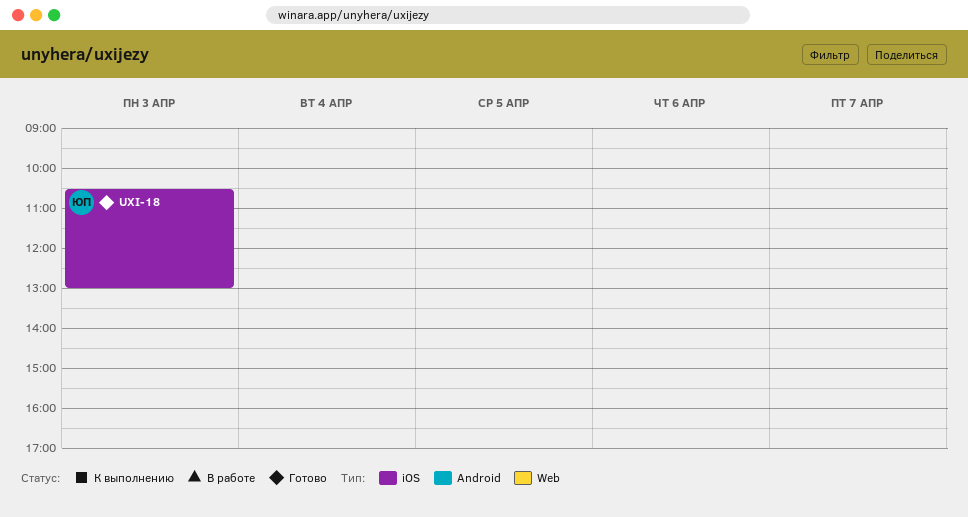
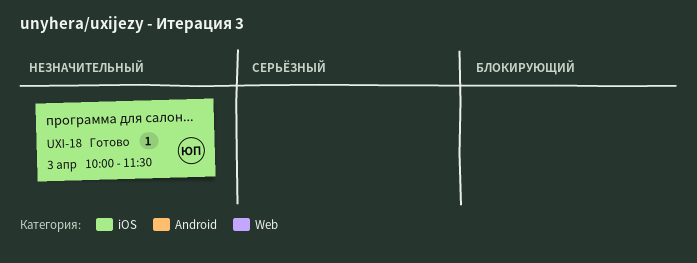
UXI-18, begins: 10:30 -> 10:00
UXI-18, ends: 13:00 -> 11:30

